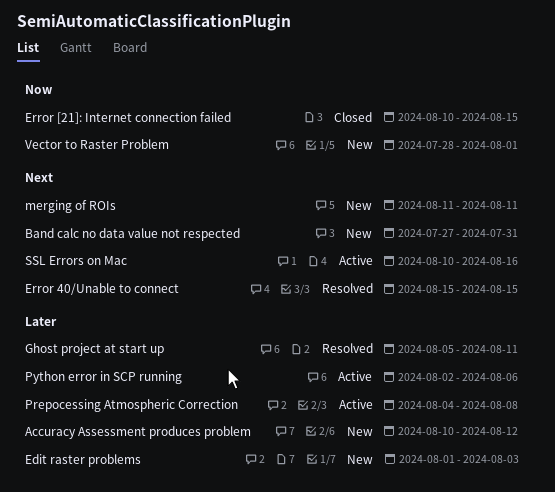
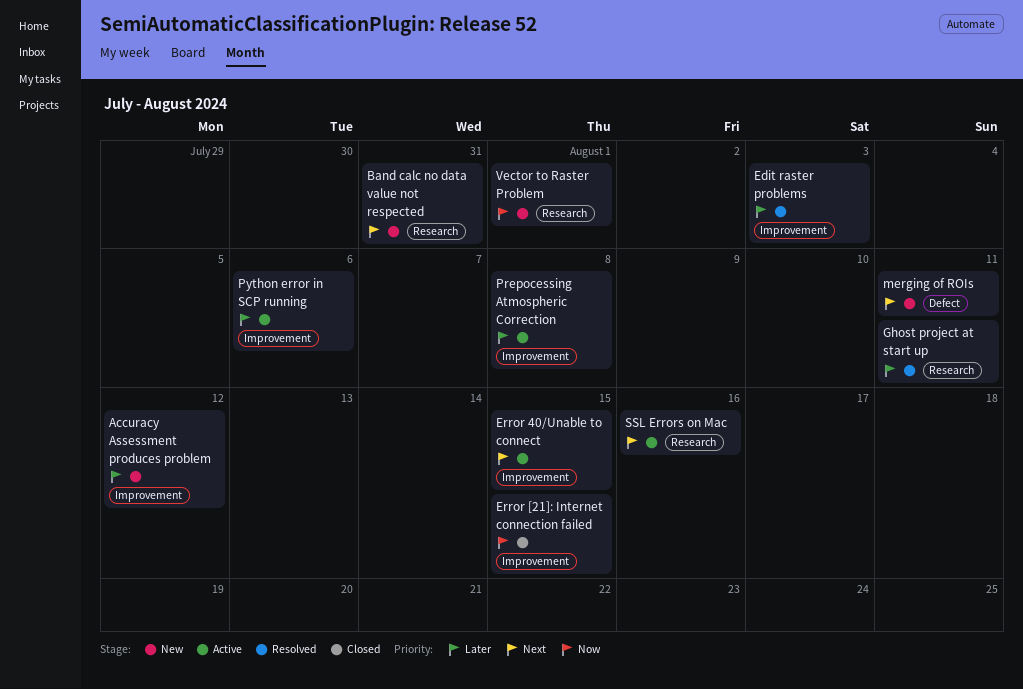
Edit raster problems, status: New -> Resolved
Error 40/Unable to connect, status: Resolved -> Active

